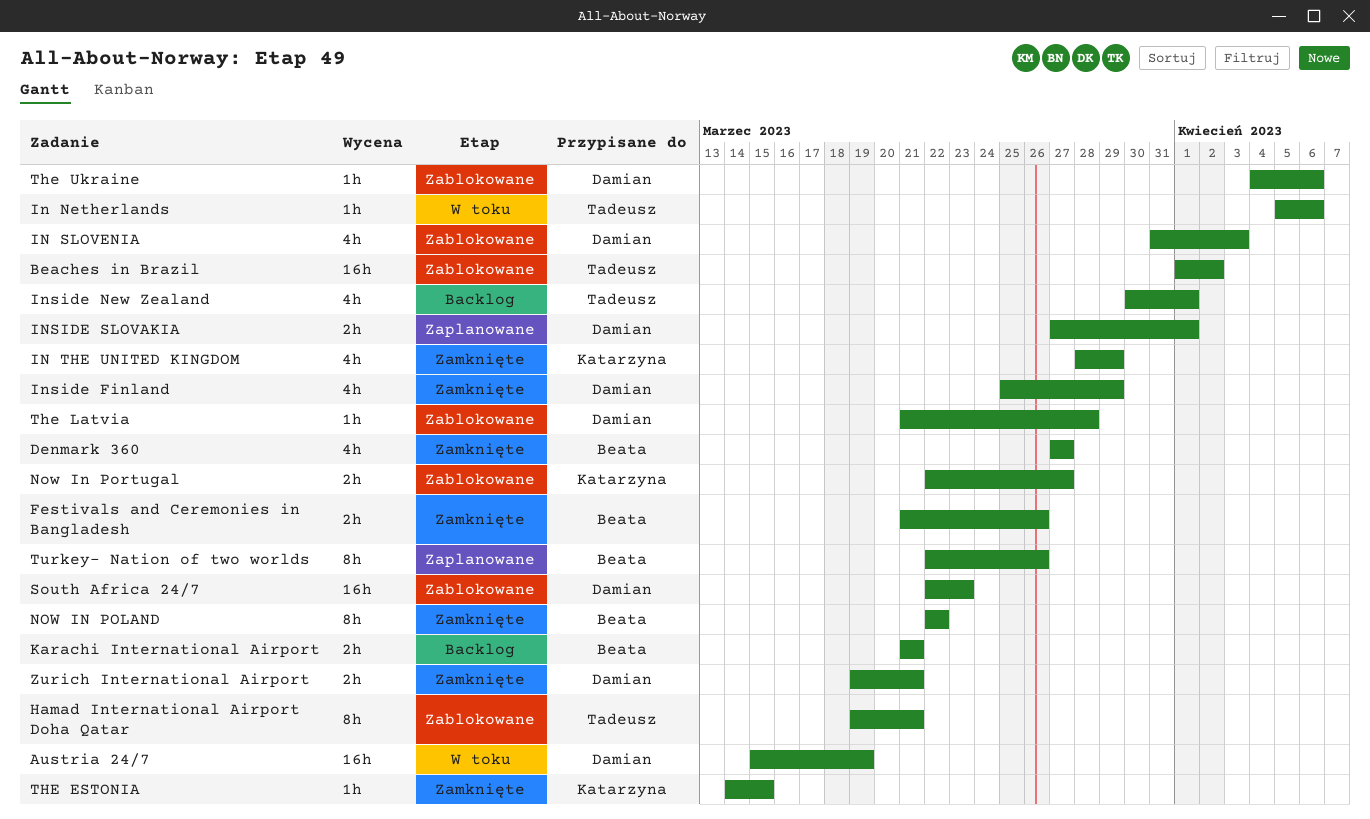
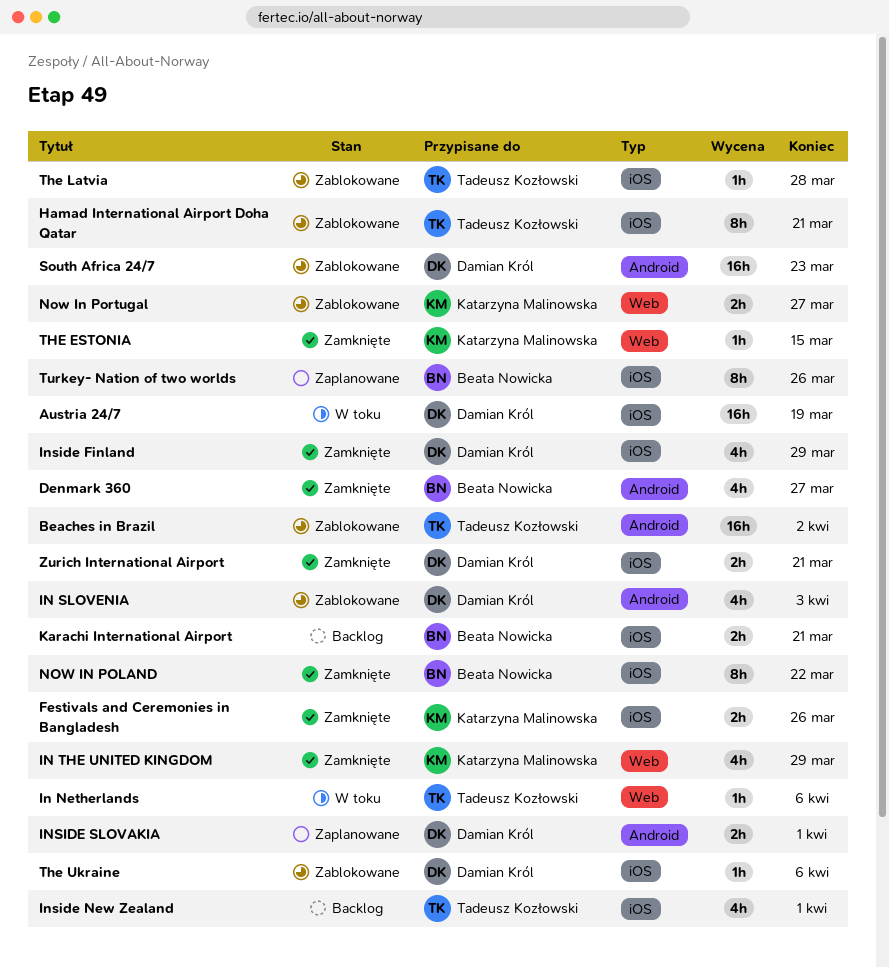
Festivals and Ceremonies in Bangladesh, owner: Beata Nowicka -> Katarzyna Malinowska
The Latvia, owner: Damian Król -> Tadeusz Kozłowski

